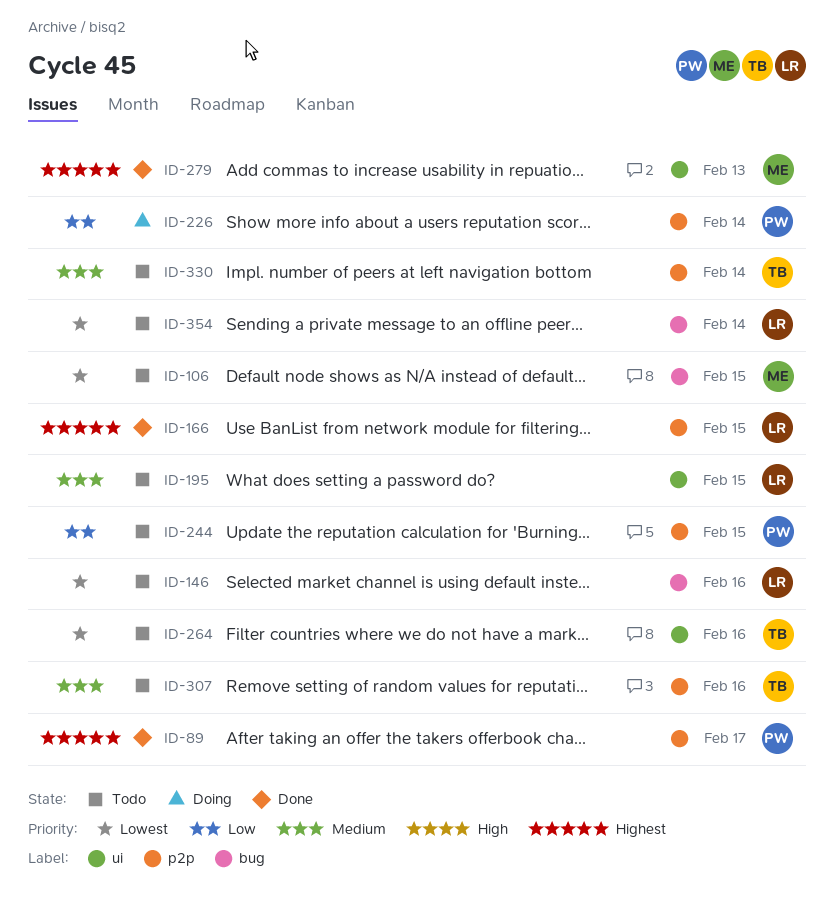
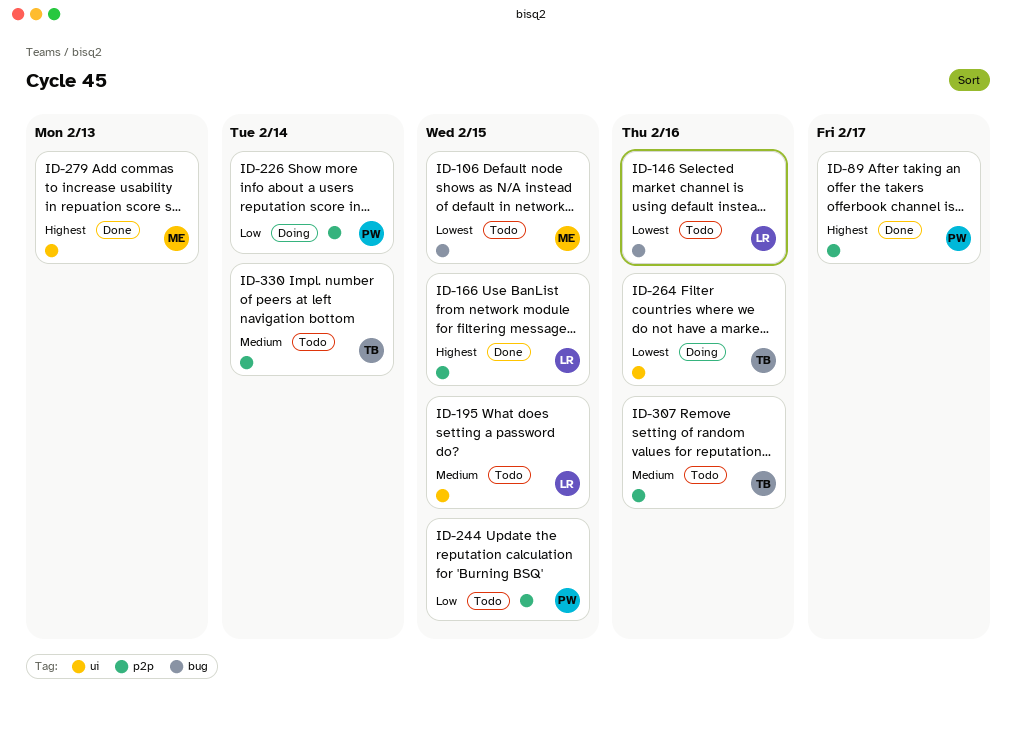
ID-264, status: Todo -> Doing
ID-354: present -> none

